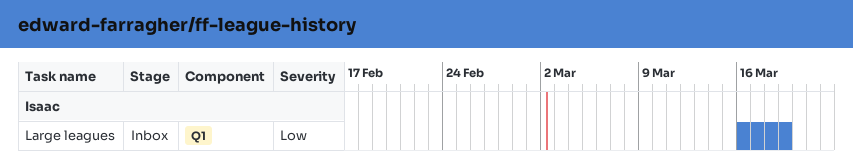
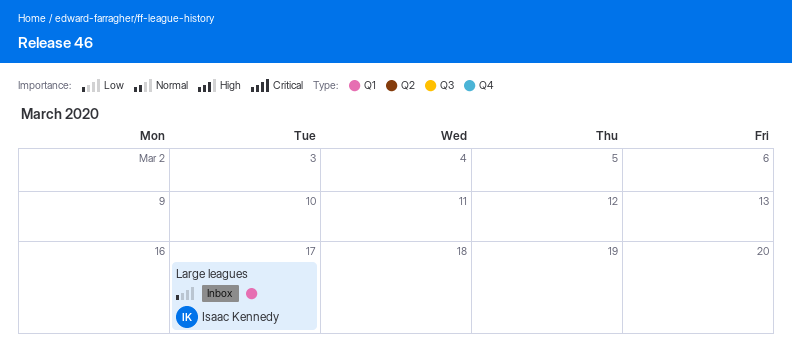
Large leagues, due: Mar 19 -> Mar 17

